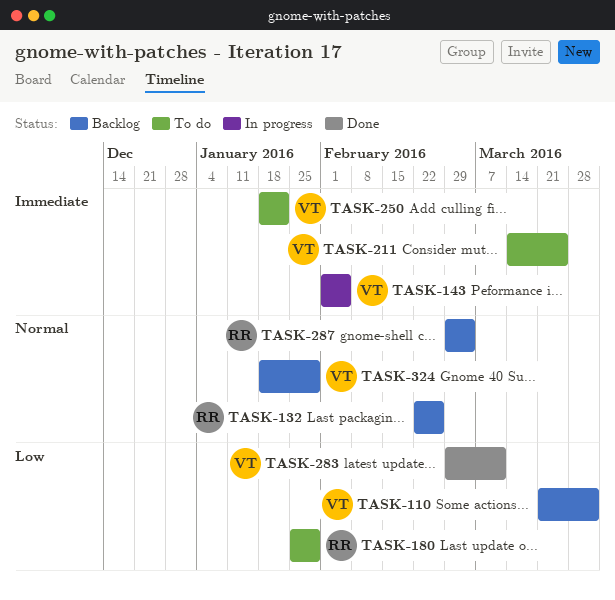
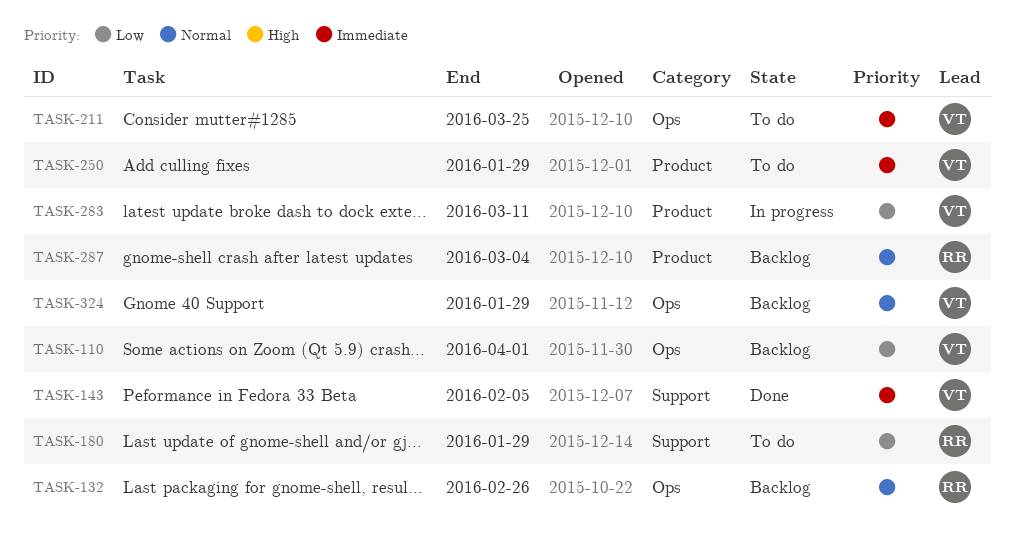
TASK-143, status: In progress -> Done
TASK-250, due: Jan 22 -> Jan 29
TASK-283, status: Done -> In progress

